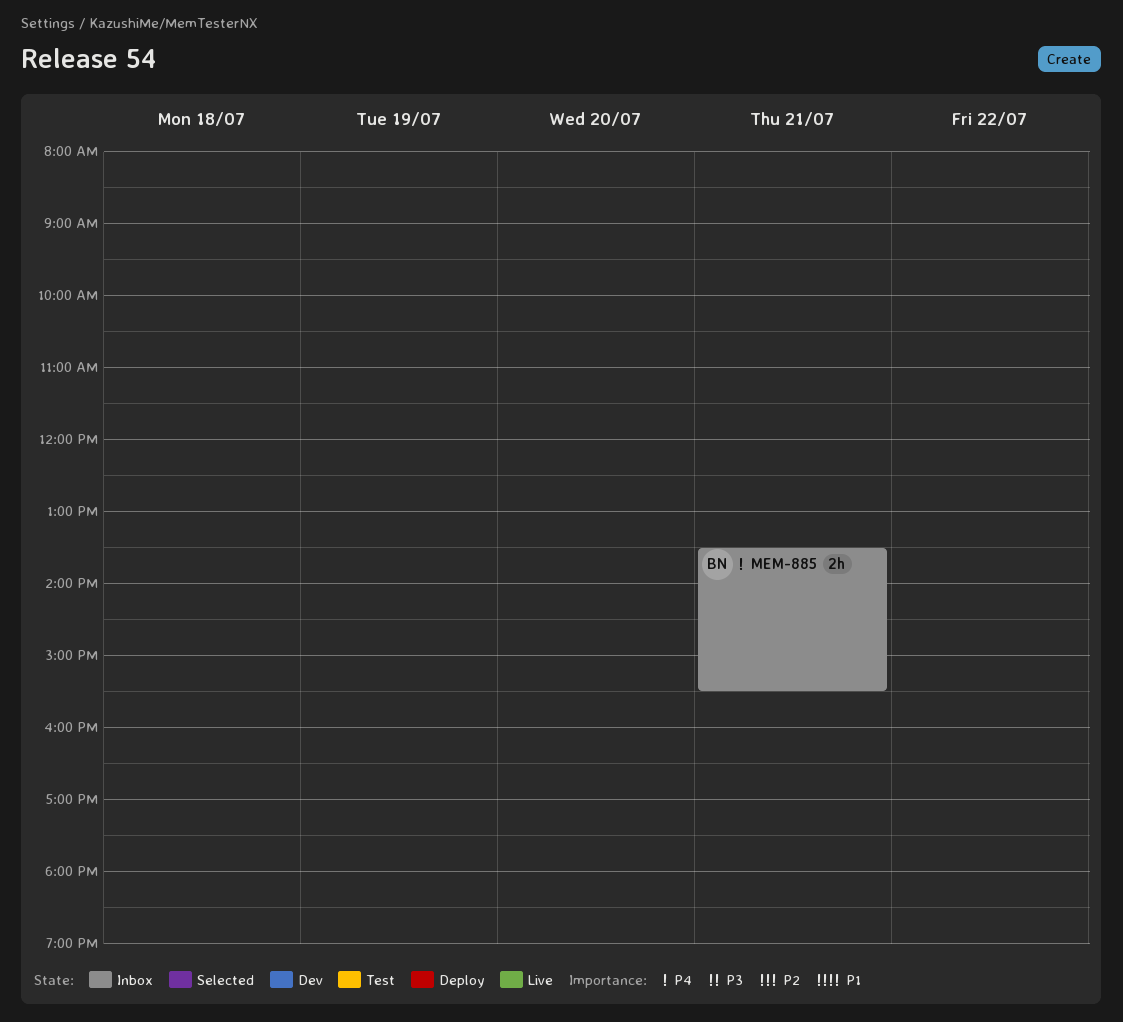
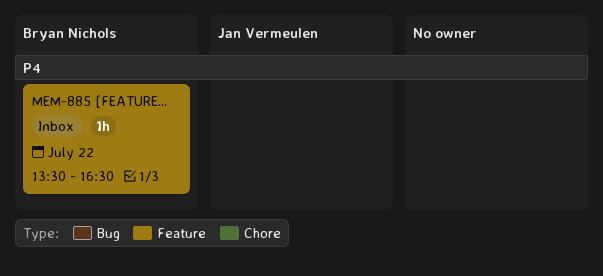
MEM-885, estimate: 2h -> 1h
MEM-885, day: Jul 21 -> Jul 22
MEM-885, ends: 15:30 -> 16:30

